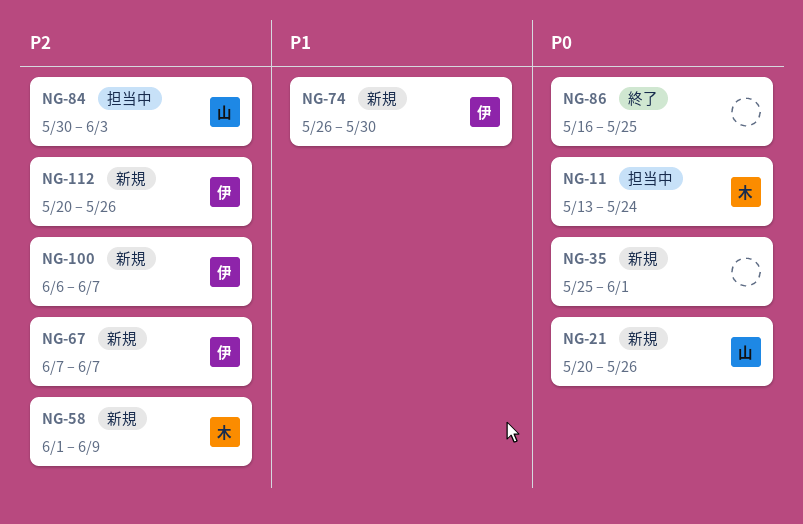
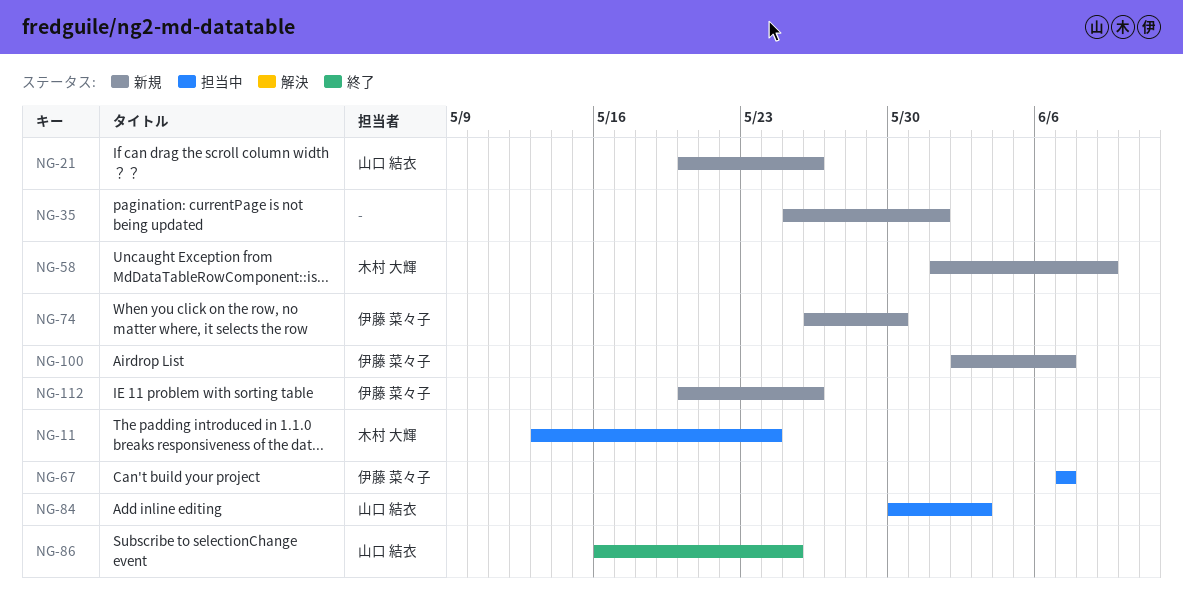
NG-67, status: 新規 -> 担当中
NG-86, owner: none -> 山口 結衣
NG-100, start: Jun 6 -> Jun 2

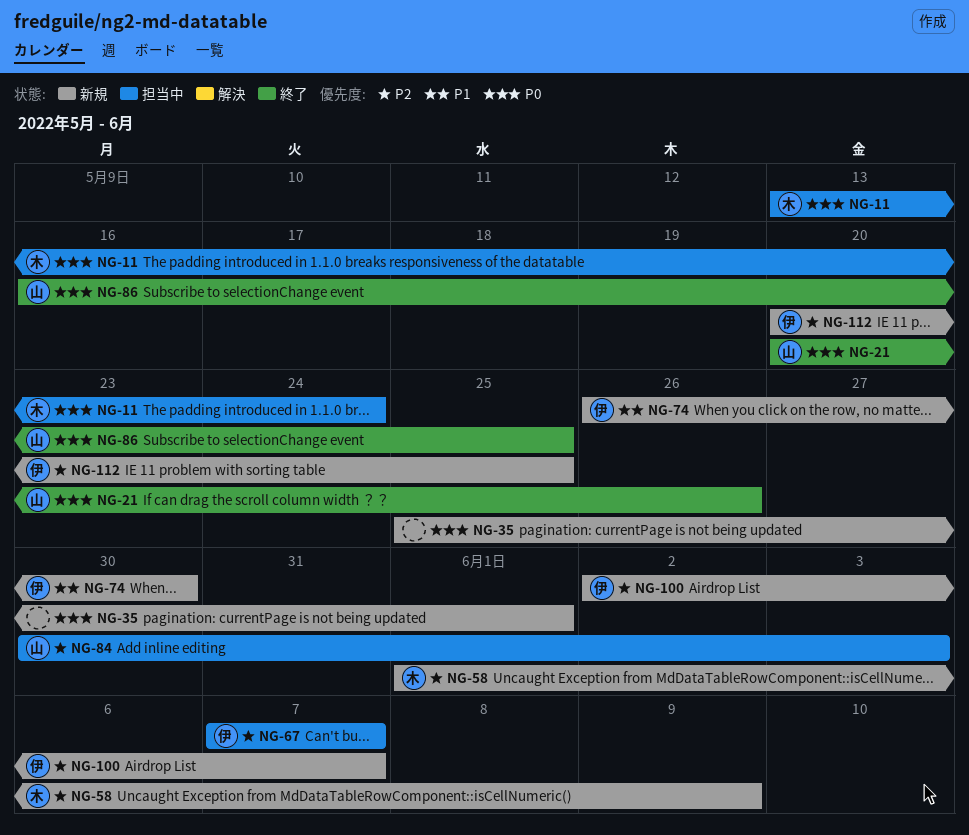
NG-21, status: 新規 -> 終了
NG-112, due: May 26 -> May 25

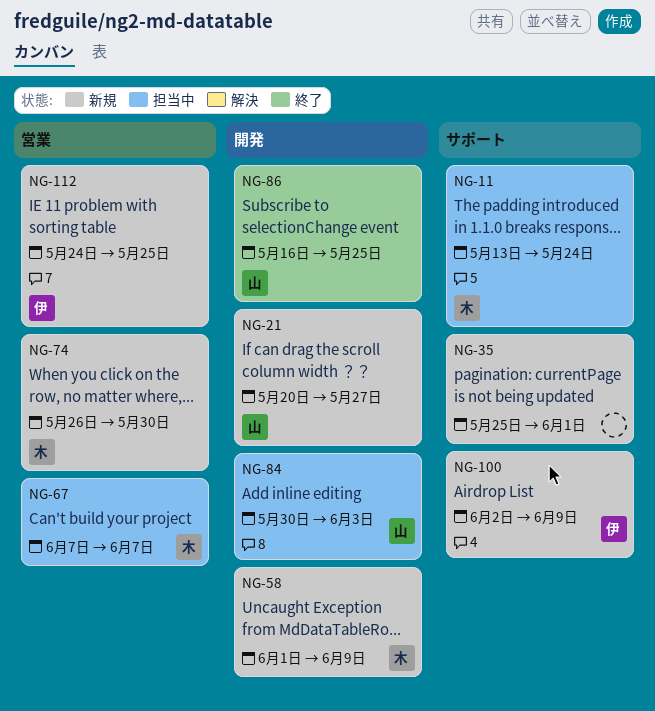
NG-21, status: 終了 -> 新規
NG-21, due: May 26 -> May 27
NG-67, owner: 伊 -> 木
NG-74, owner: 伊 -> 木
NG-100, due: Jun 7 -> Jun 9
NG-112, start: May 20 -> May 24

